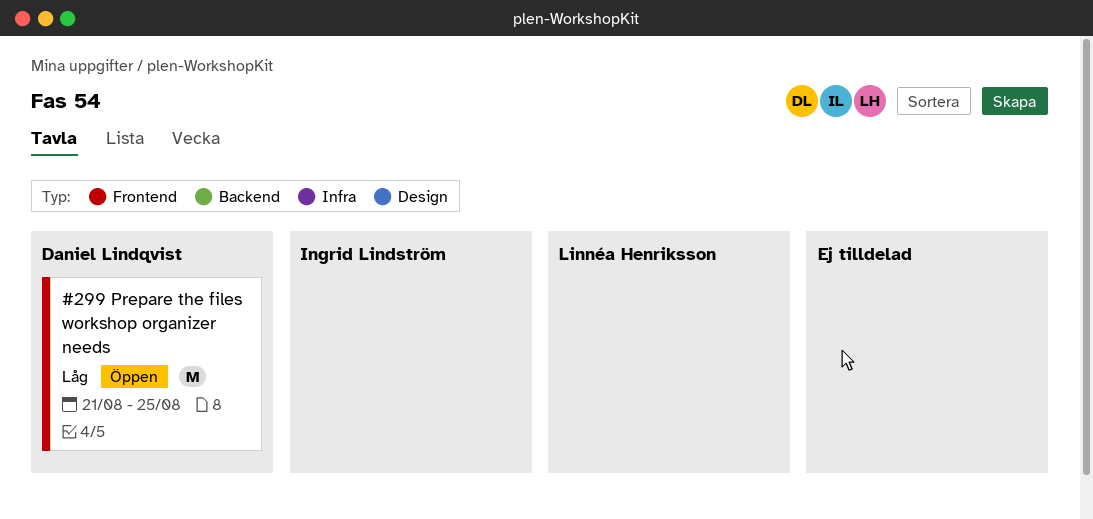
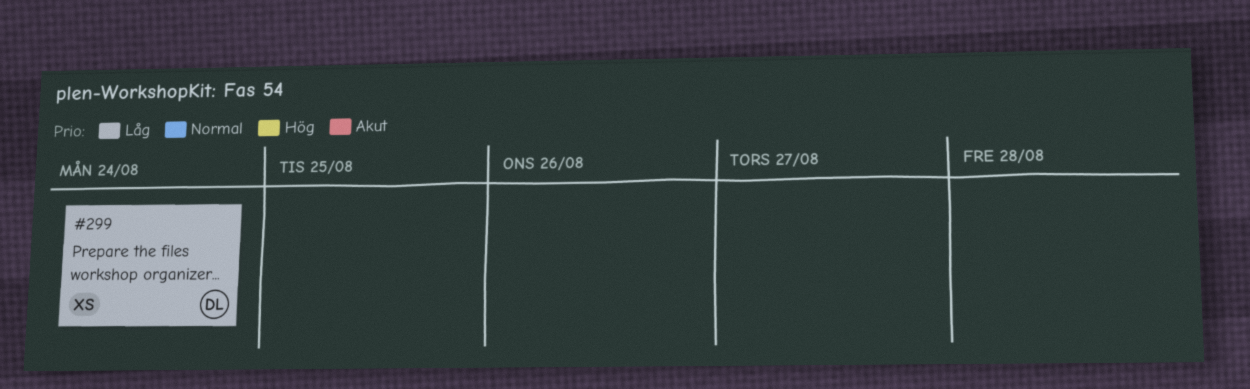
#299, estimate: M -> XS
#299, due: Aug 25 -> Aug 24

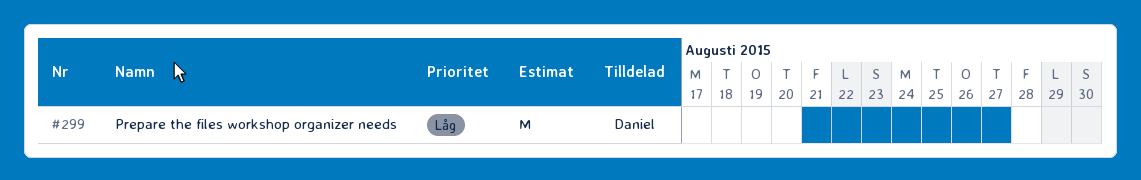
#299, estimate: XS -> M
#299, due: Aug 24 -> Aug 27

